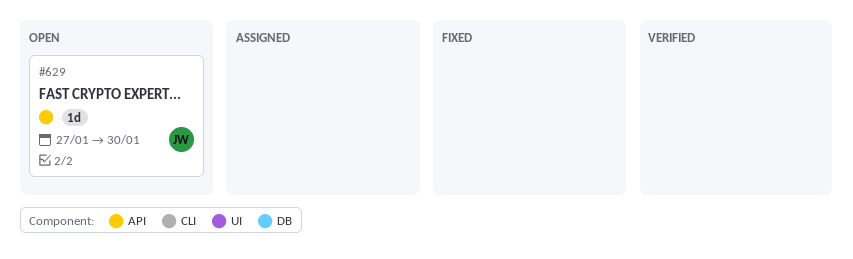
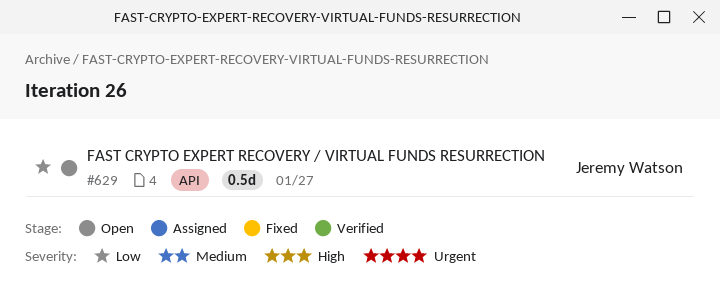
#629, estimate: 1d -> 0.5d
#629, due: Jan 30 -> Jan 27

